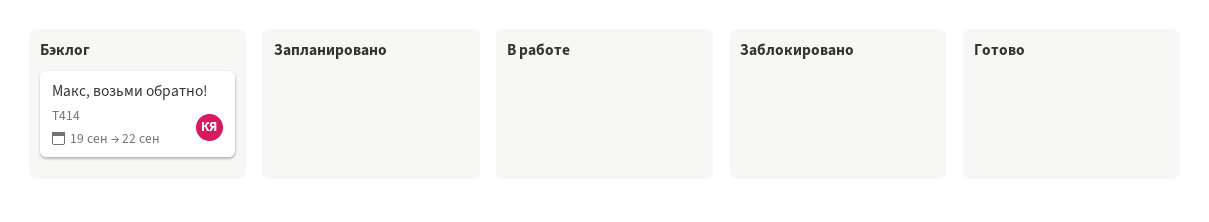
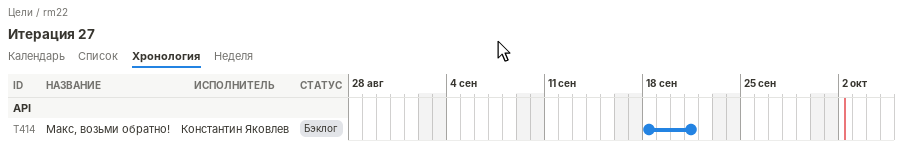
T414, start: Sep 19 -> Sep 18
T414, due: Sep 22 -> Sep 21

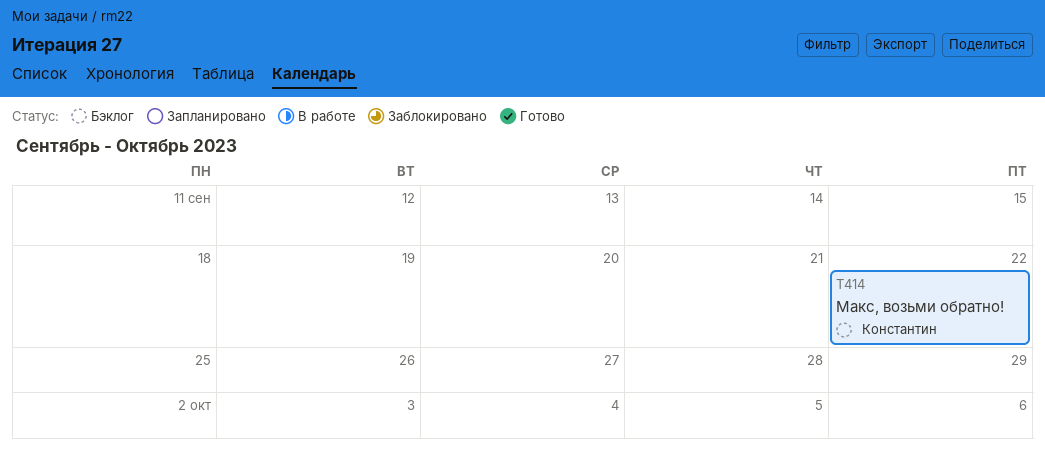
T414, due: Sep 21 -> Sep 22

